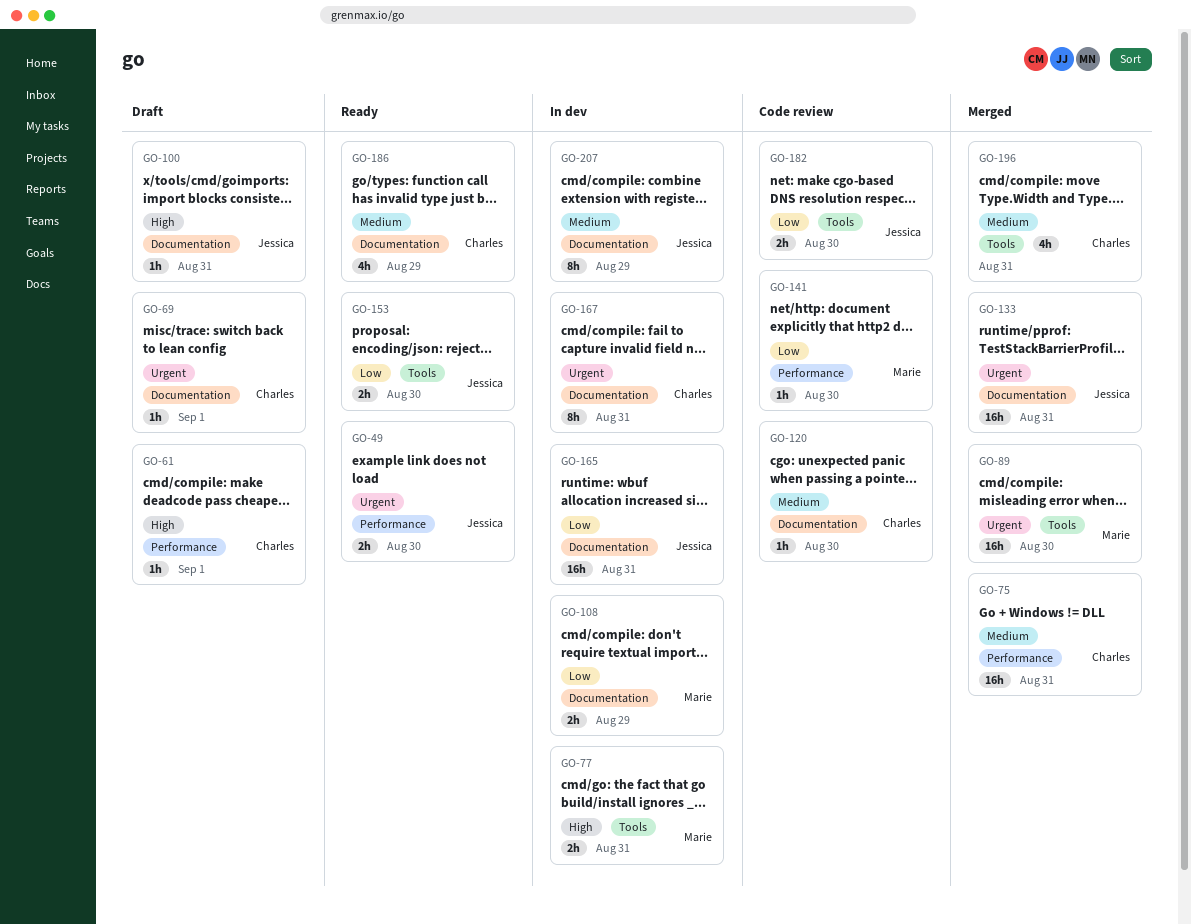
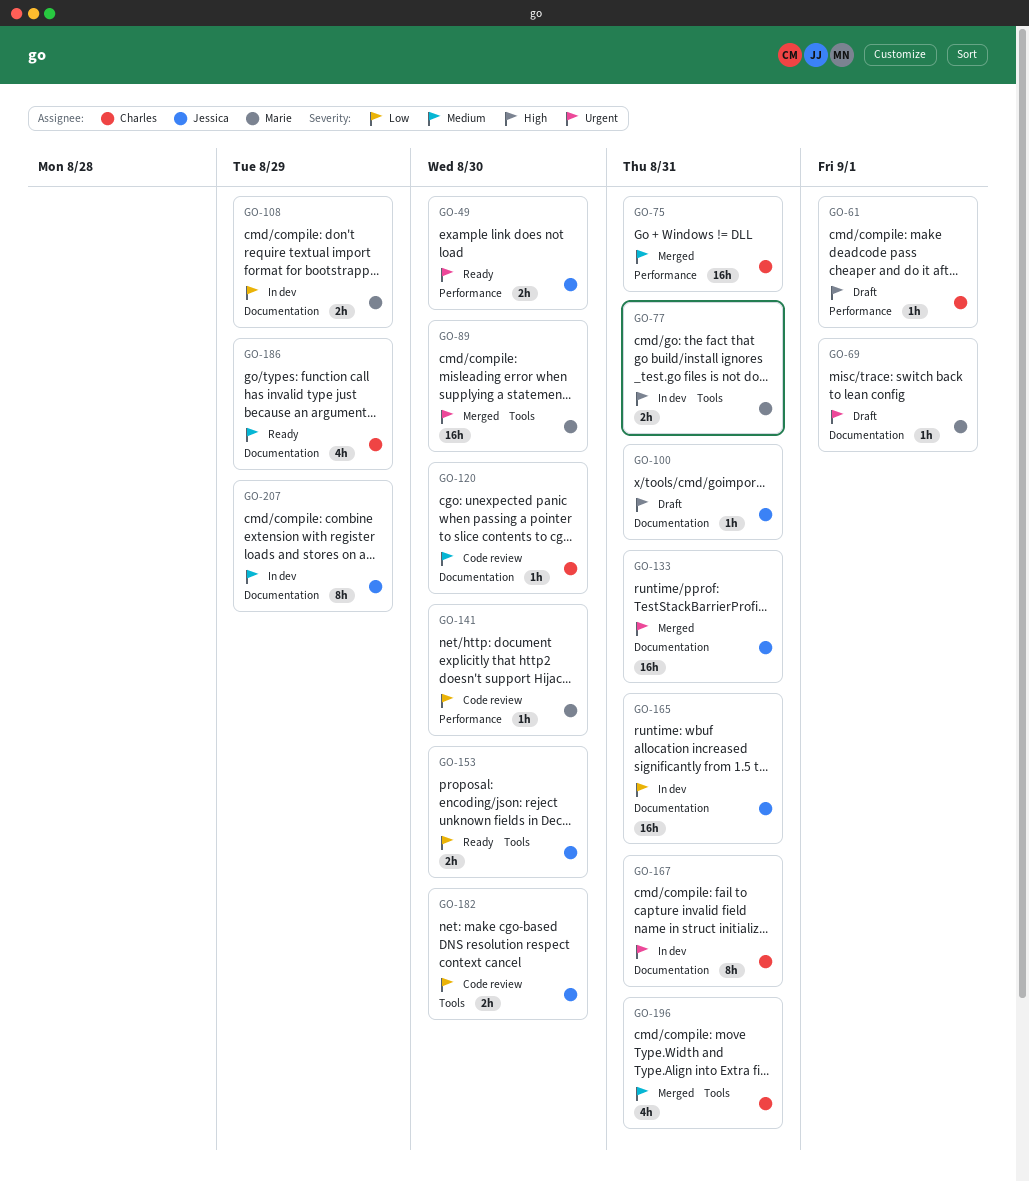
GO-69, owner: Charles -> Marie

